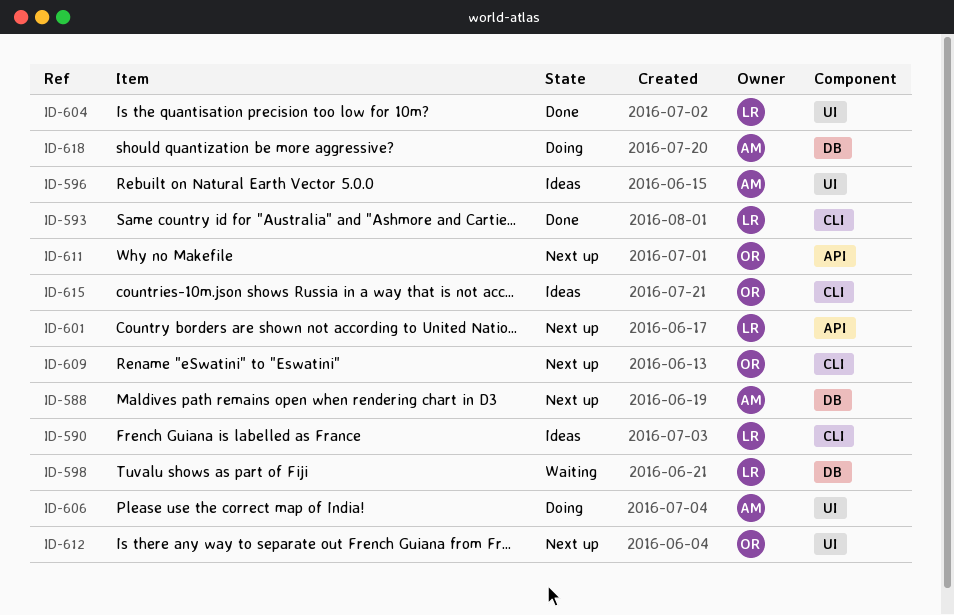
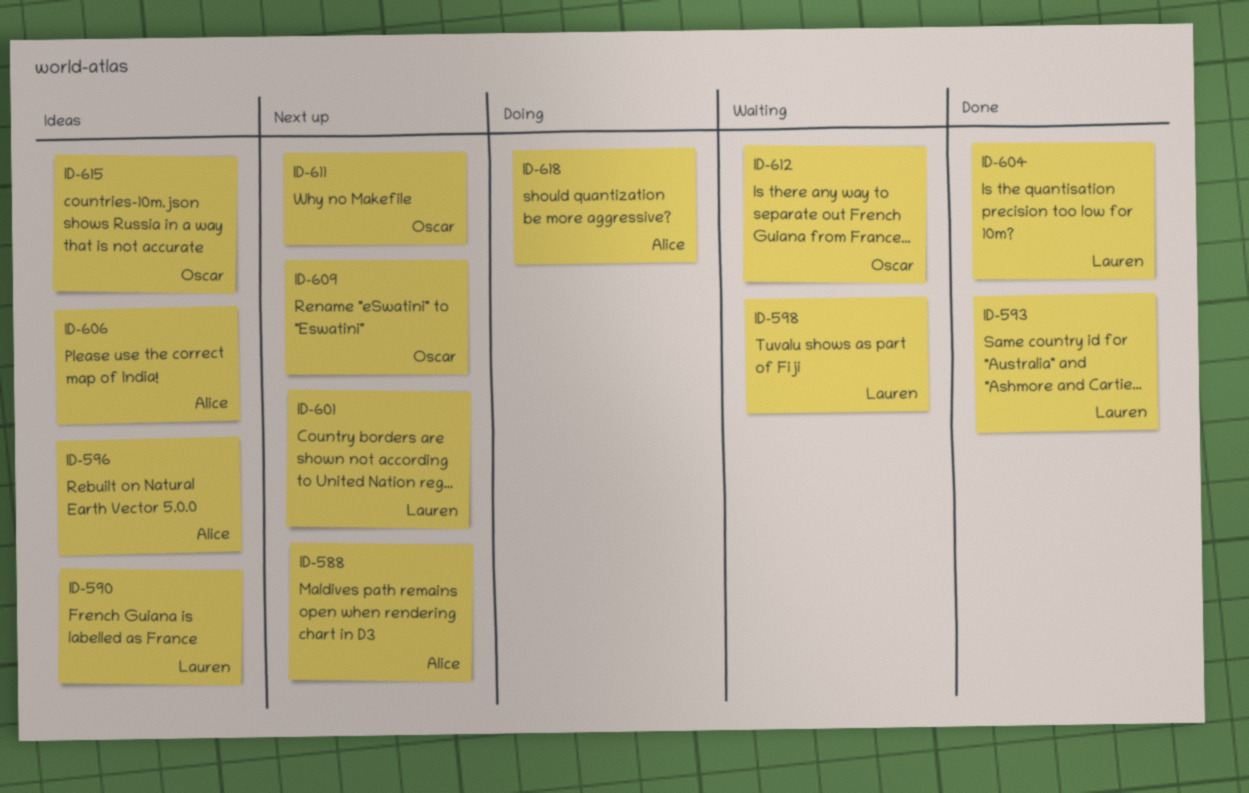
ID-606, status: Doing -> Ideas
ID-612, status: Next up -> Waiting

